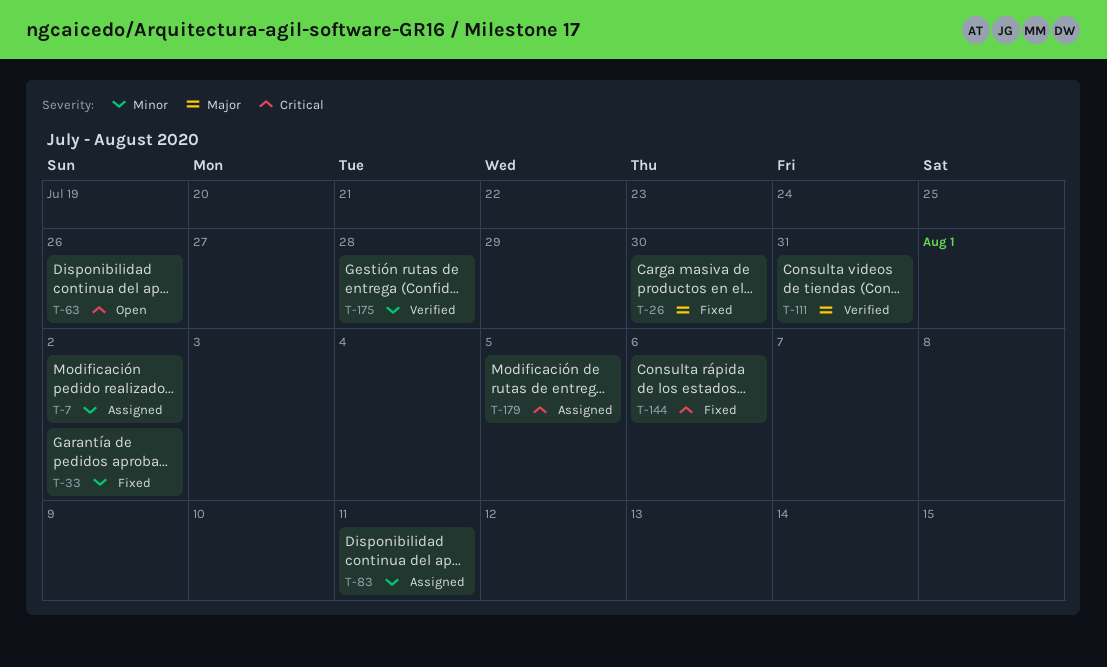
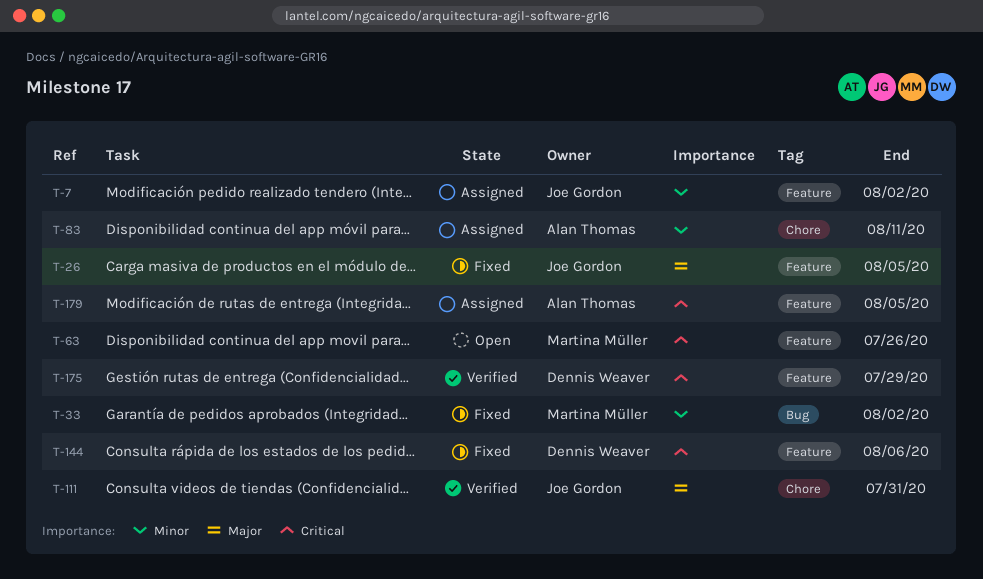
T-26, due: Jul 30 -> Aug 5
T-175, priority: Minor -> Critical
T-175, due: Jul 28 -> Jul 29

